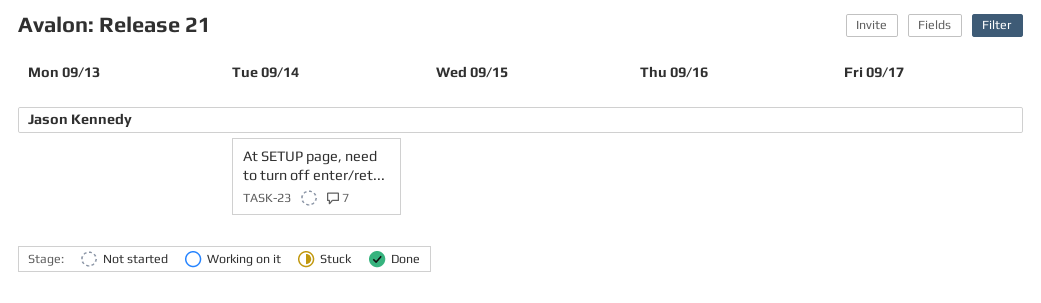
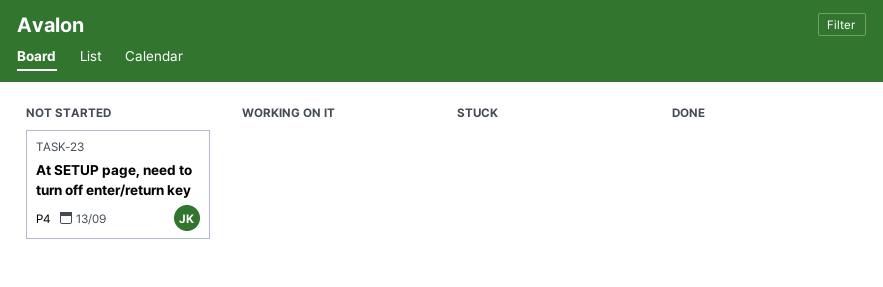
TASK-23, due: Sep 14 -> Sep 13

